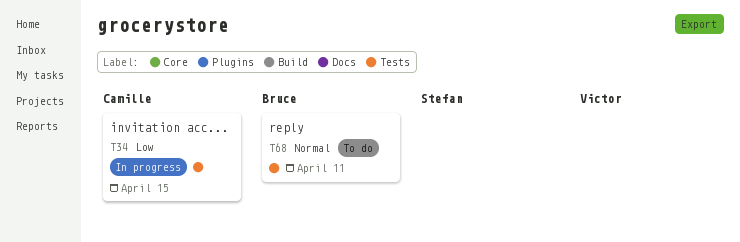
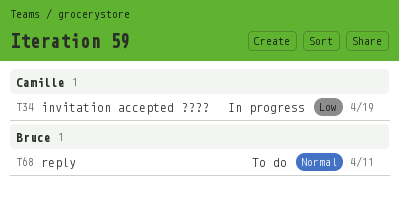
T34, due: Apr 15 -> Apr 19

